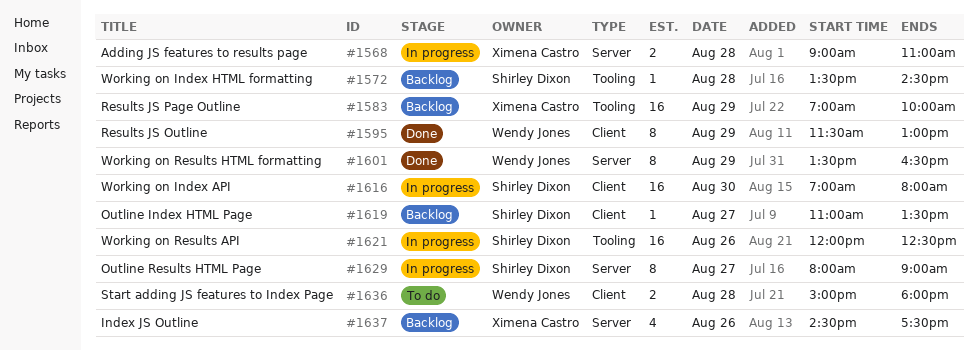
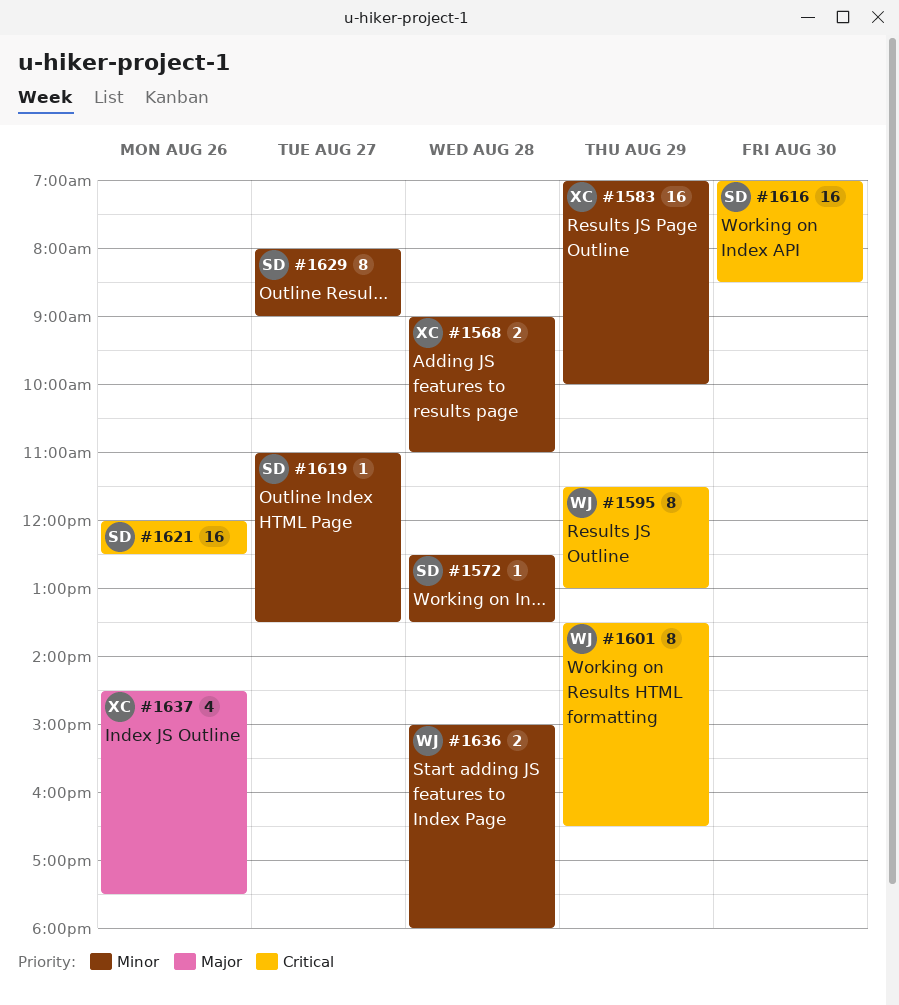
#1572, begins: 13:30 -> 12:30
#1572, ends: 14:30 -> 13:30
#1616, ends: 08:00 -> 08:30

